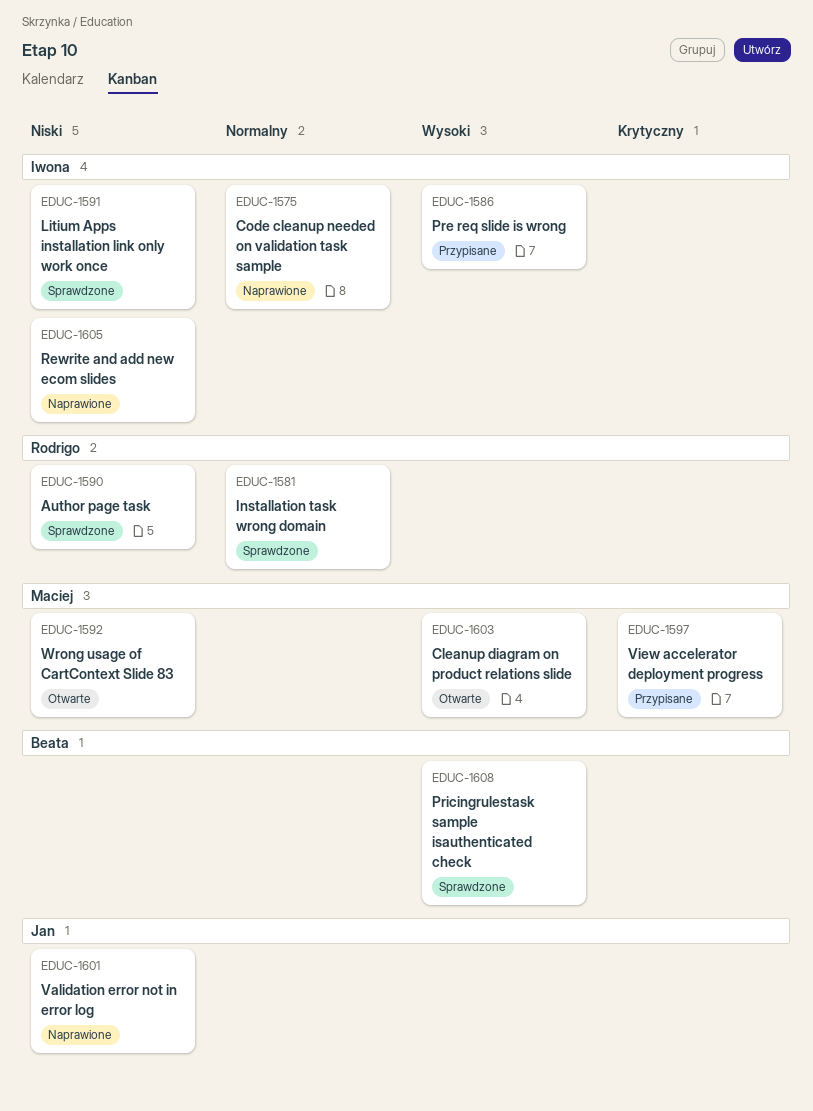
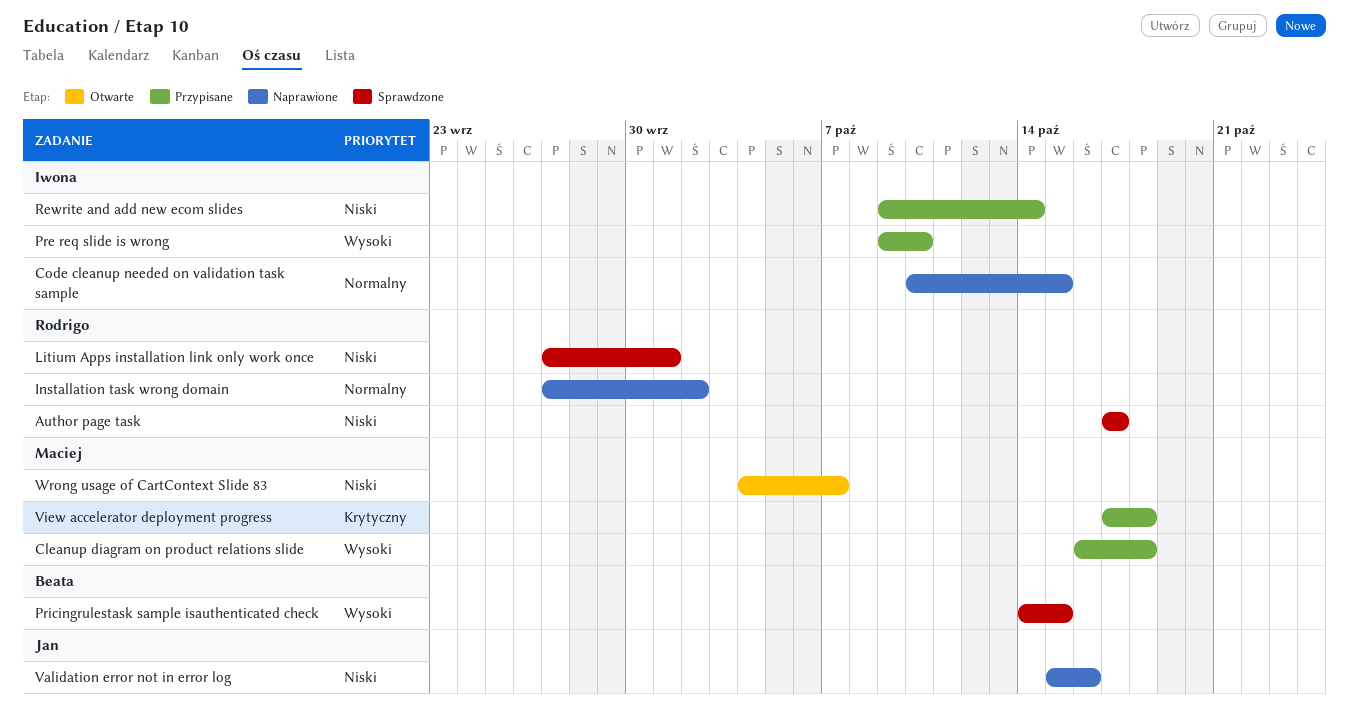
Cleanup diagram on product relations slide, status: Otwarte -> Przypisane
Installation task wrong domain, status: Sprawdzone -> Naprawione
Litium Apps installation link only work once, owner: Iwona -> Rodrigo
Rewrite and add new ecom slides, status: Naprawione -> Przypisane

